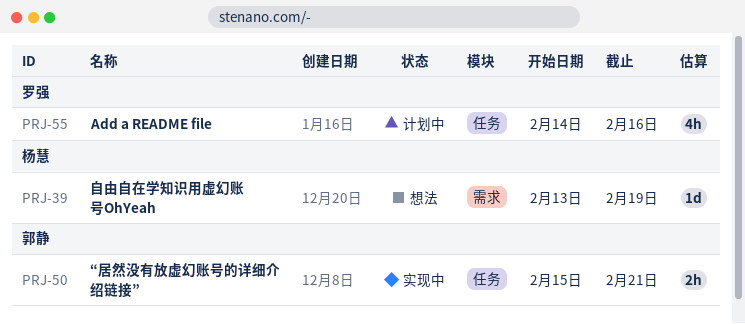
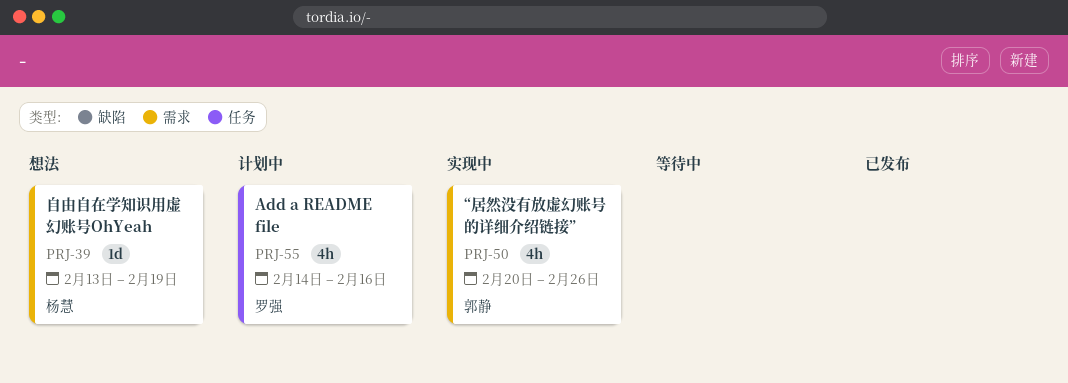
PRJ-50, label: 任务 -> 需求
PRJ-50, estimate: 2h -> 4h
PRJ-50, start: Feb 15 -> Feb 20
PRJ-50, due: Feb 21 -> Feb 26

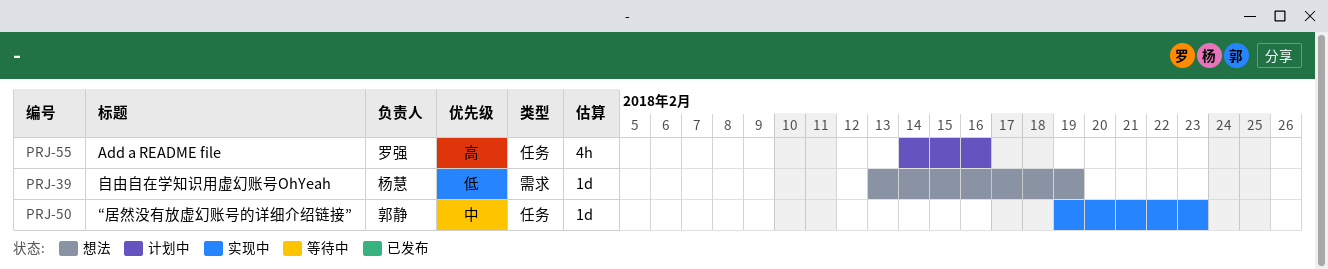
PRJ-50, label: 需求 -> 任务
PRJ-50, estimate: 4h -> 1d
PRJ-50, start: Feb 20 -> Feb 19
PRJ-50, due: Feb 26 -> Feb 23

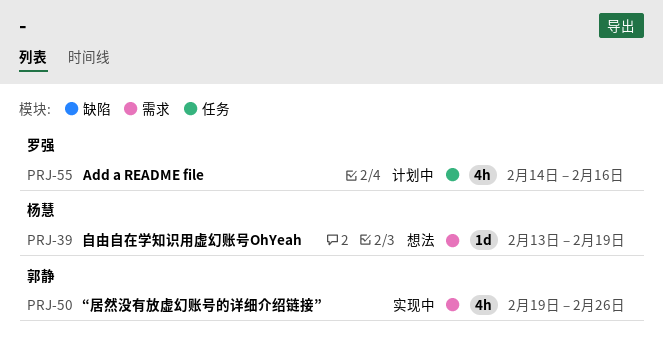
PRJ-50, label: 任务 -> 需求
PRJ-50, estimate: 1d -> 4h
PRJ-50, due: Feb 23 -> Feb 26

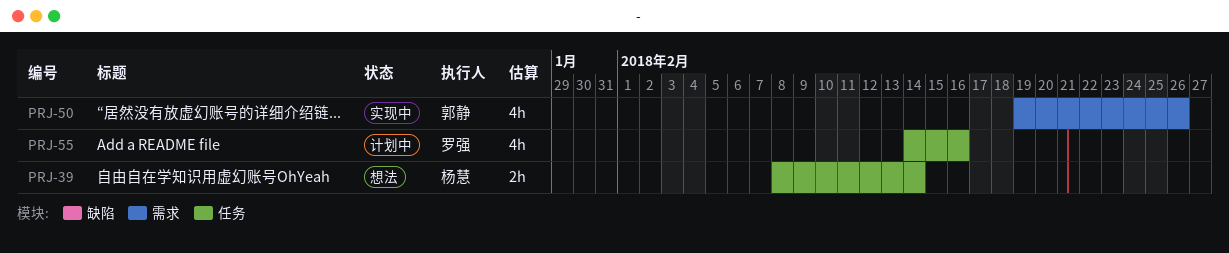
PRJ-39, label: 需求 -> 任务
PRJ-39, estimate: 1d -> 2h
PRJ-39, start: Feb 13 -> Feb 8
PRJ-39, due: Feb 19 -> Feb 14

